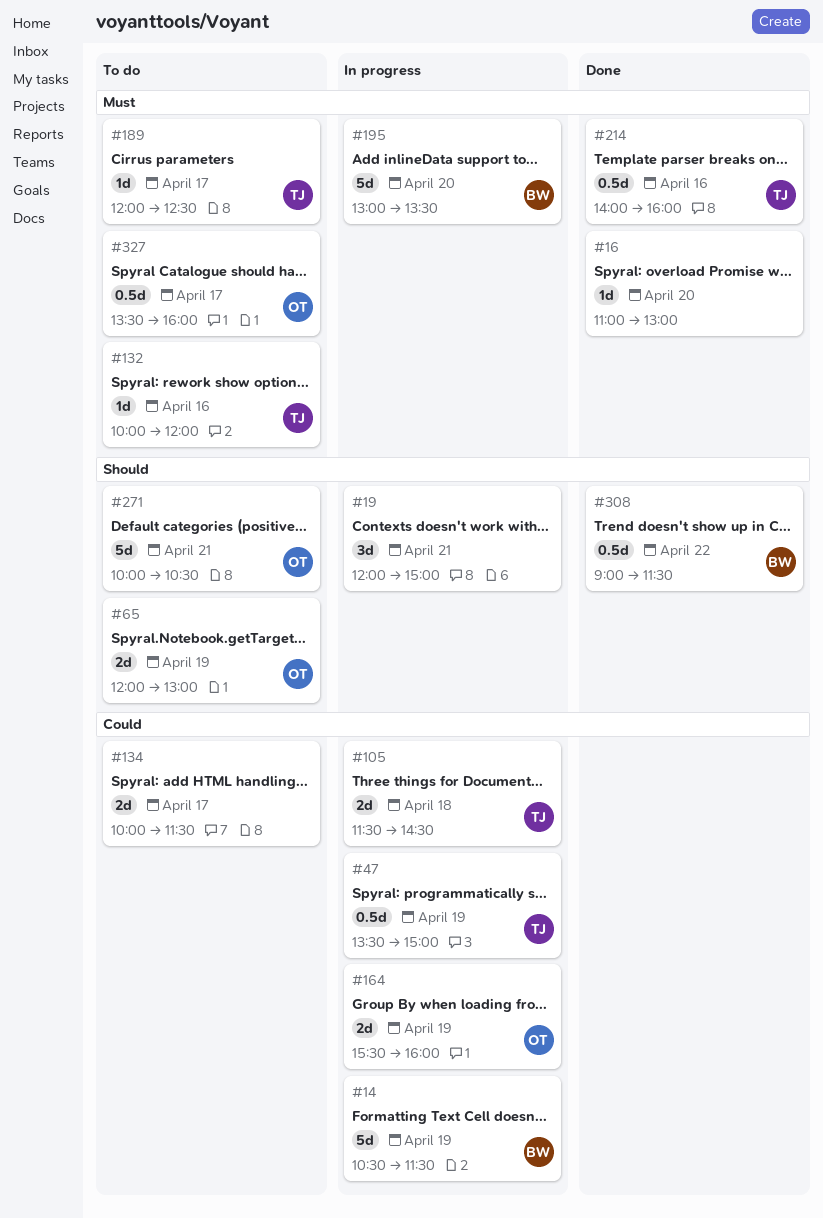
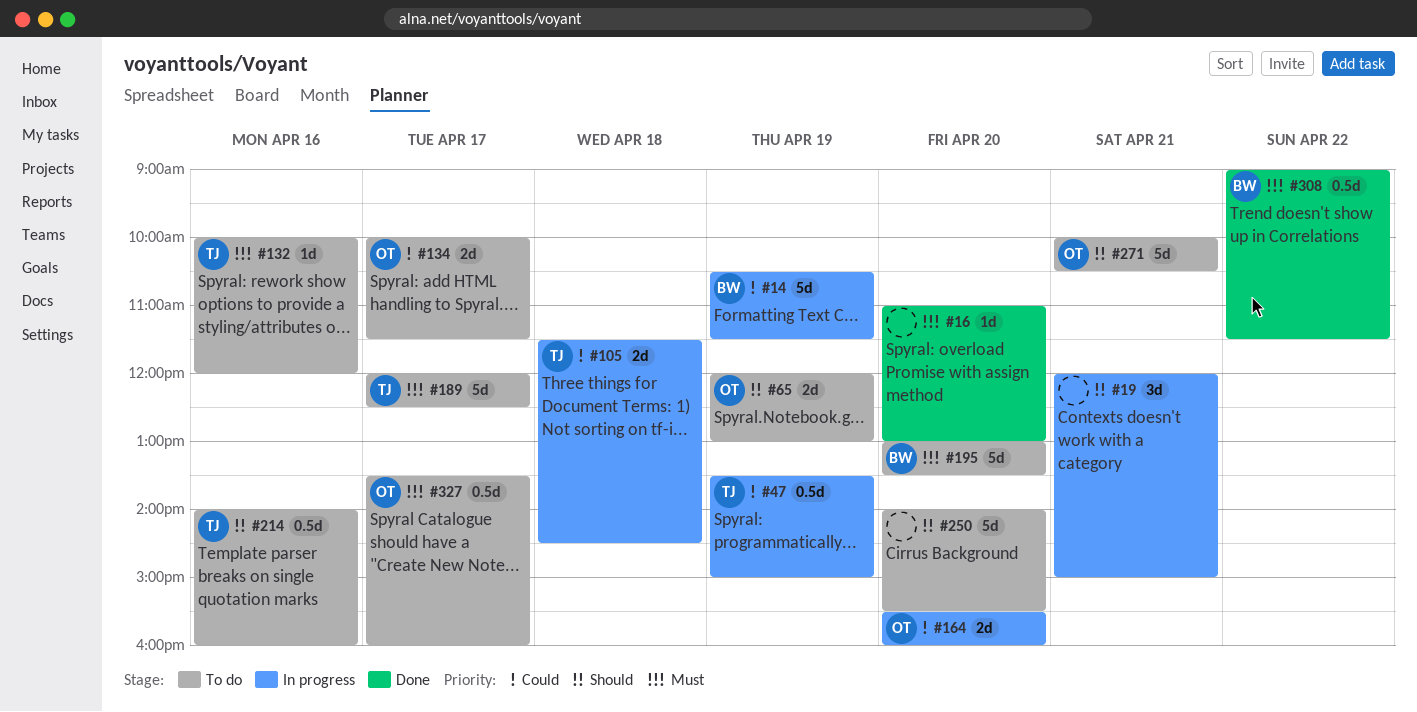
#134, owner: none -> OT
#164, day: Apr 19 -> Apr 20
#189, estimate: 1d -> 5d
#195, status: In progress -> To do
#214, status: Done -> To do
#214, priority: Must -> Should
#250: none -> present
#308, priority: Should -> Must

